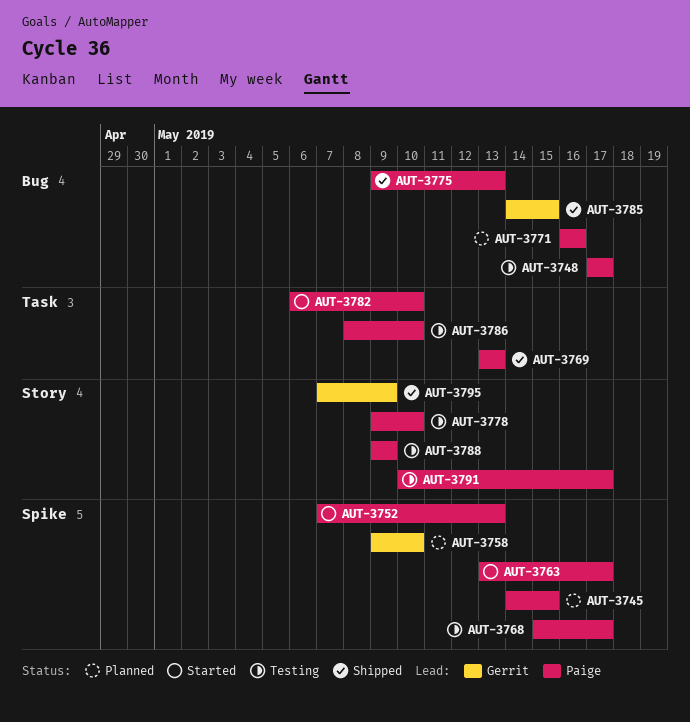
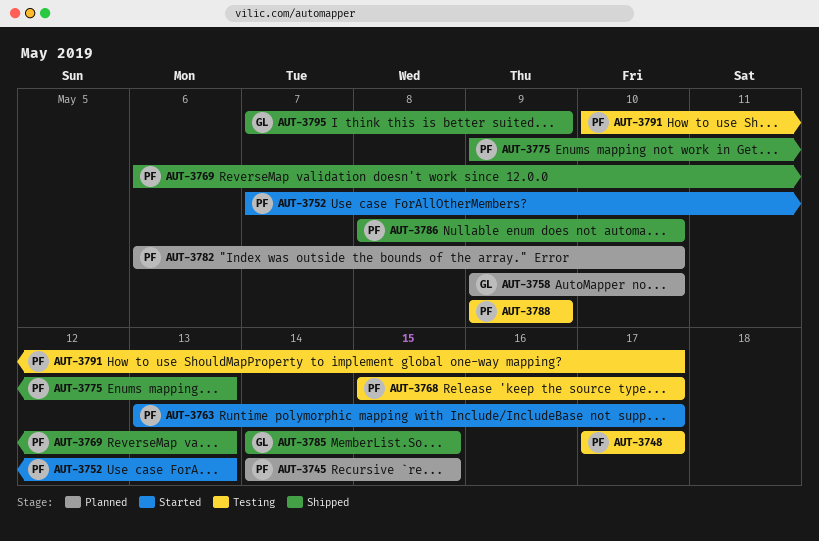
AUT-3769, start: May 13 -> May 6
AUT-3771: present -> none
AUT-3778: present -> none
AUT-3782, status: Started -> Planned
AUT-3786, status: Testing -> Shipped

